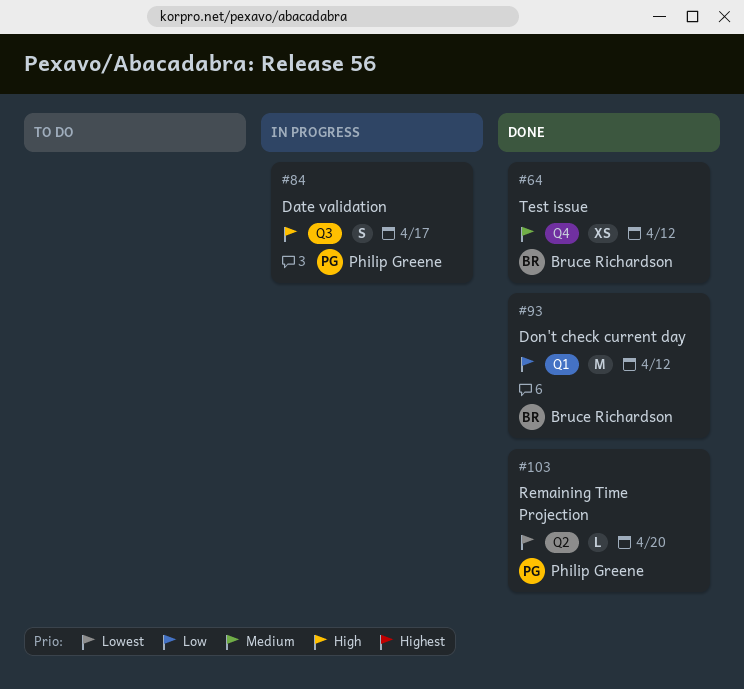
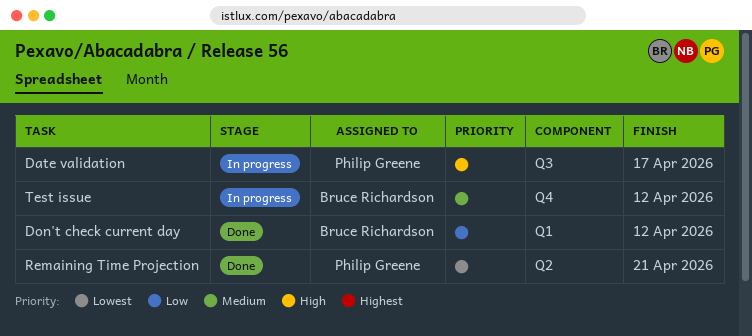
Remaining Time Projection, due: Apr 20 -> Apr 21
Test issue, status: Done -> In progress

